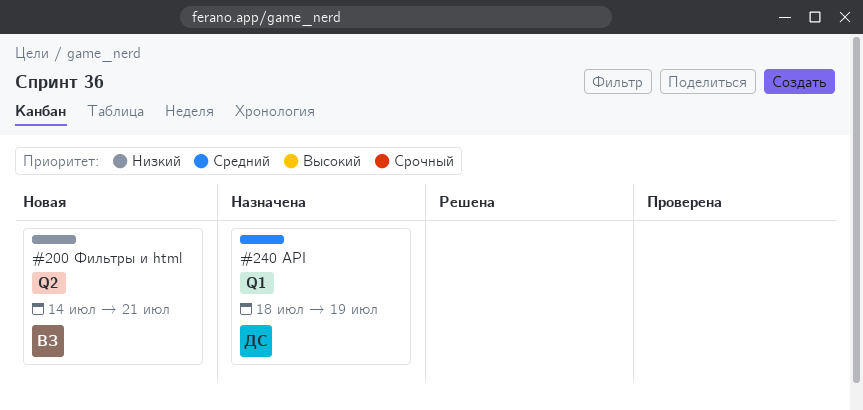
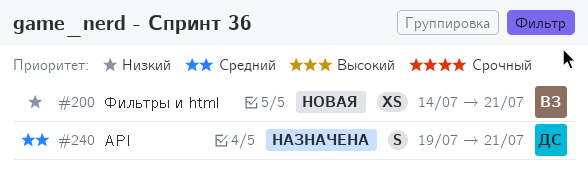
#240, start: Jul 18 -> Jul 19
#240, due: Jul 19 -> Jul 21

